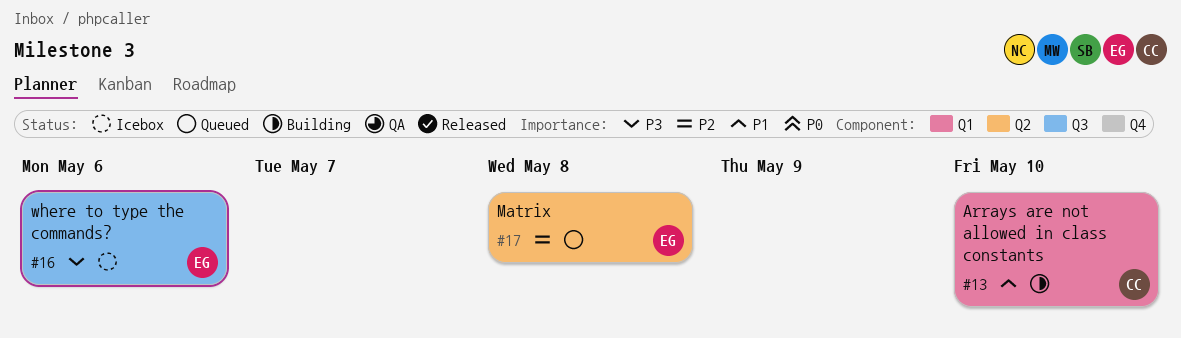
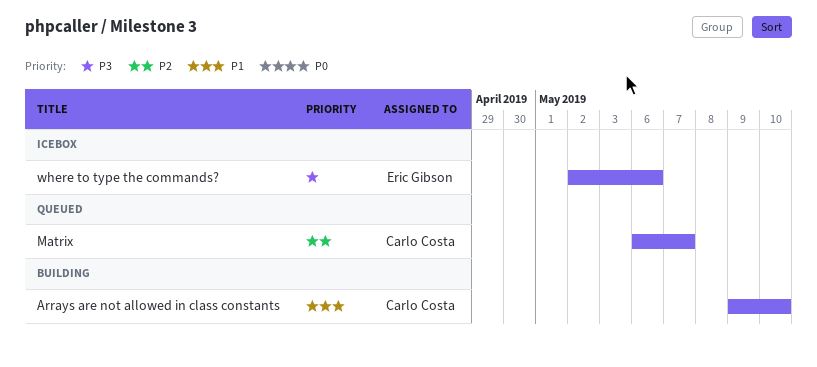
Matrix, owner: Eric Gibson -> Carlo Costa
Matrix, due: May 8 -> May 7

